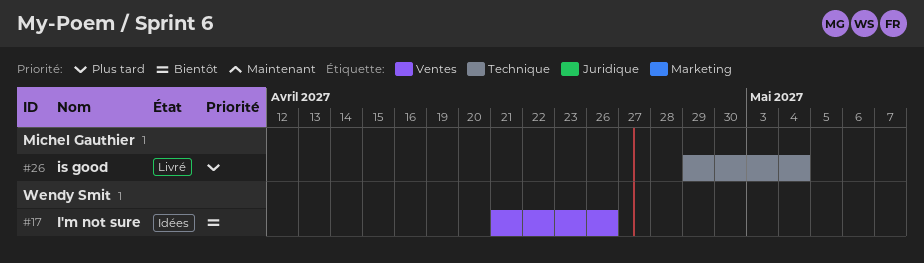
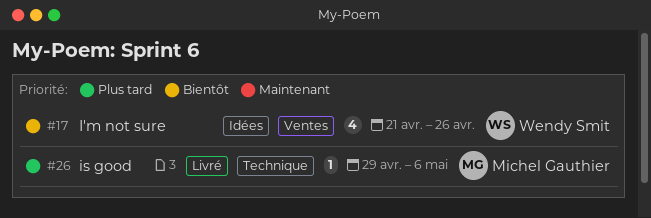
#26, due: May 4 -> May 6

